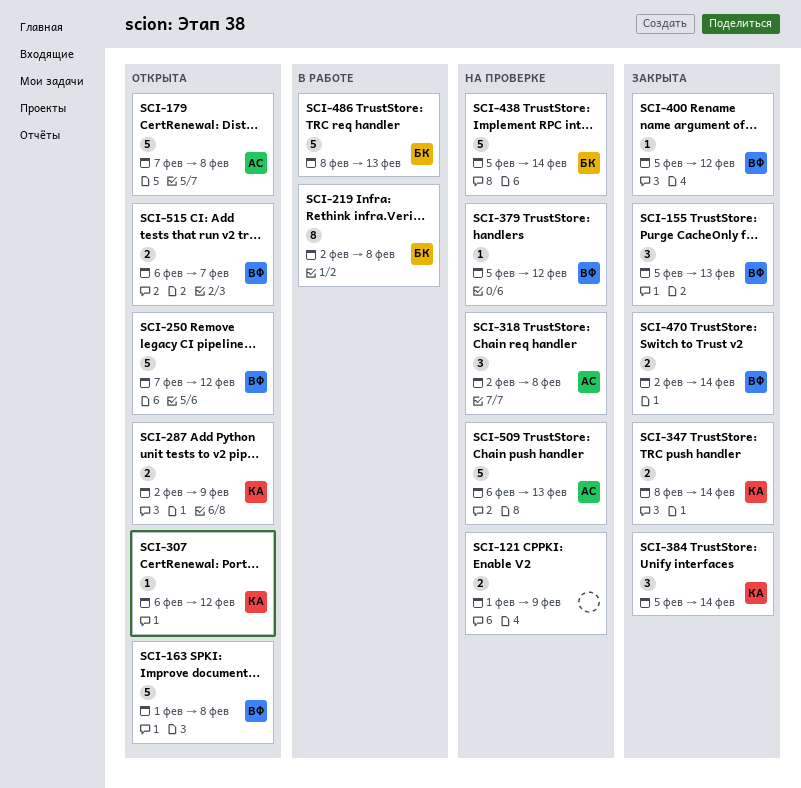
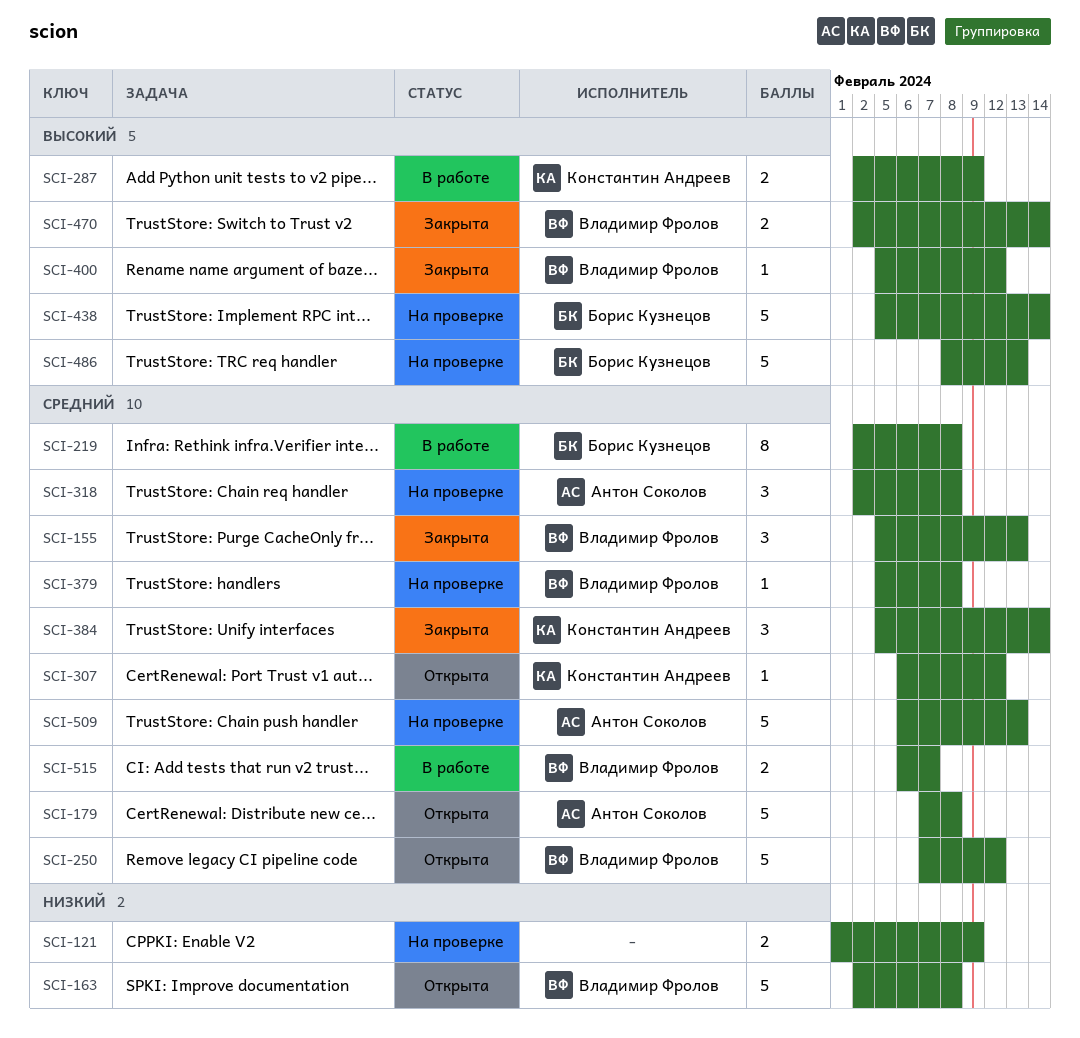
SCI-163, start: Feb 1 -> Feb 2
SCI-287, status: Открыта -> В работе
SCI-347: present -> none
SCI-379, due: Feb 12 -> Feb 8
SCI-486, status: В работе -> На проверке
SCI-515, status: Открыта -> В работе

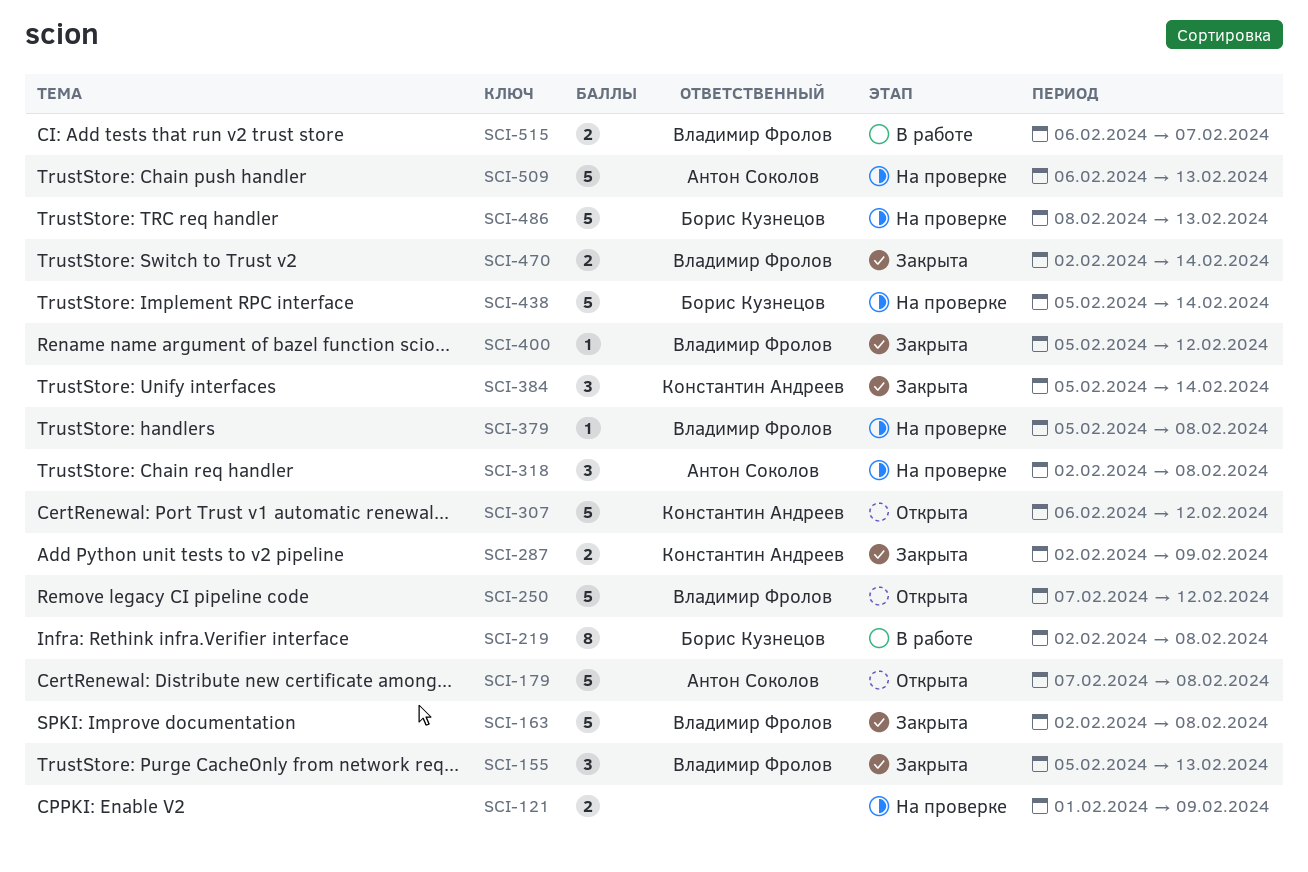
SCI-163, status: Открыта -> Закрыта
SCI-287, status: В работе -> Закрыта
SCI-307, estimate: 1 -> 5

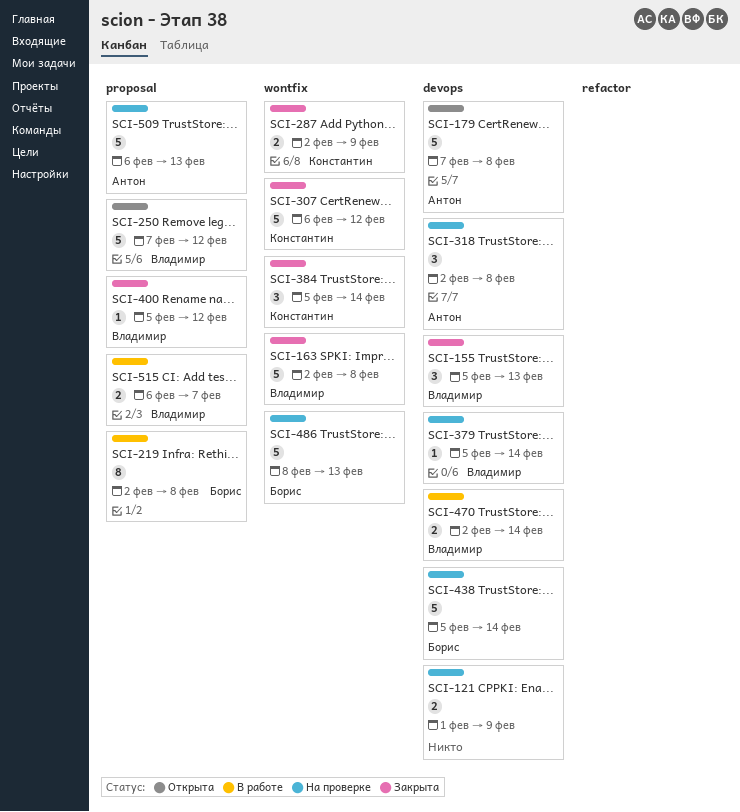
SCI-307, status: Открыта -> Закрыта
SCI-379, due: Feb 8 -> Feb 14
SCI-470, status: Закрыта -> В работе

